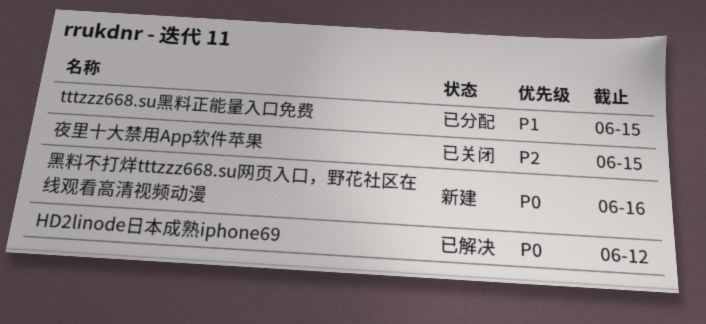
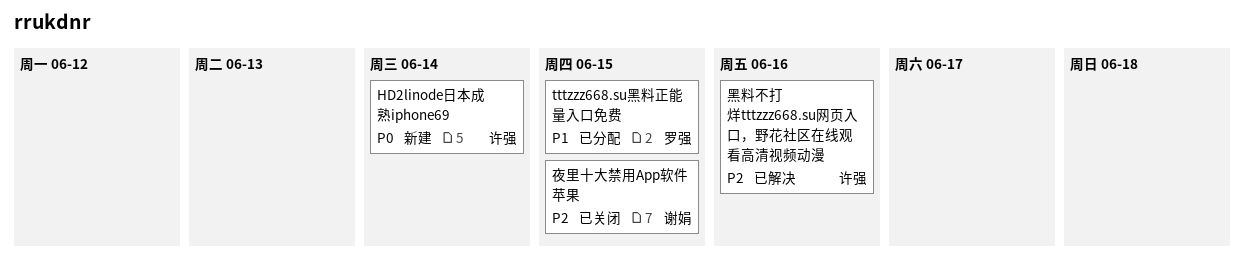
HD2linode日本成熟iphone69, status: 已解决 -> 新建
HD2linode日本成熟iphone69, due: Jun 12 -> Jun 14
黑料不打烊tttzzz668.su网页入口，野花社区在线观看高清视频动漫, status: 新建 -> 已解决
黑料不打烊tttzzz668.su网页入口，野花社区在线观看高清视频动漫, priority: P0 -> P2

